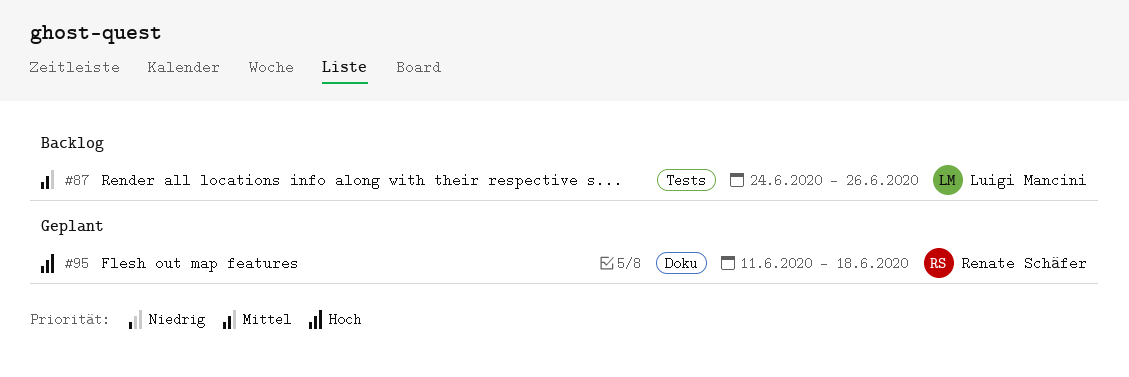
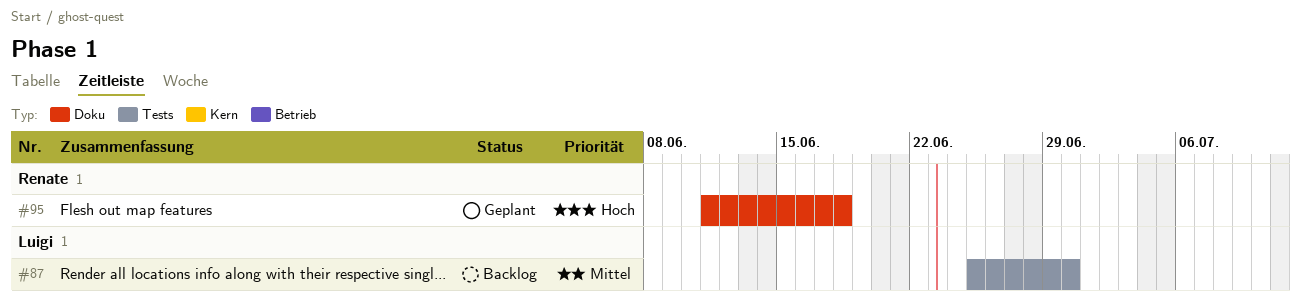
#87, start: Jun 24 -> Jun 25
#87, due: Jun 26 -> Jun 30

